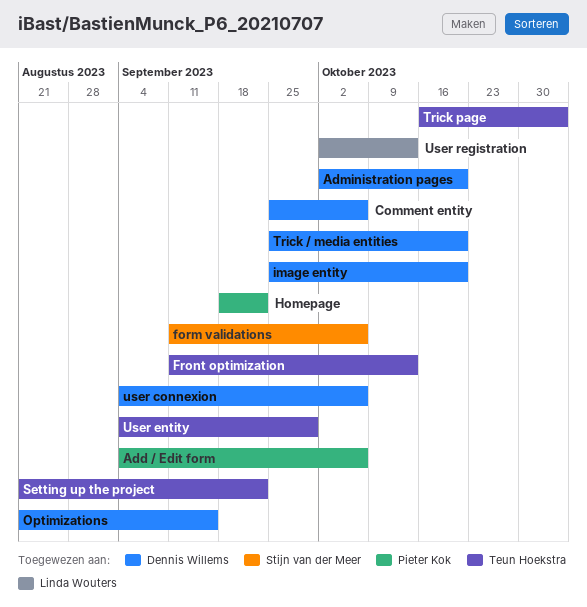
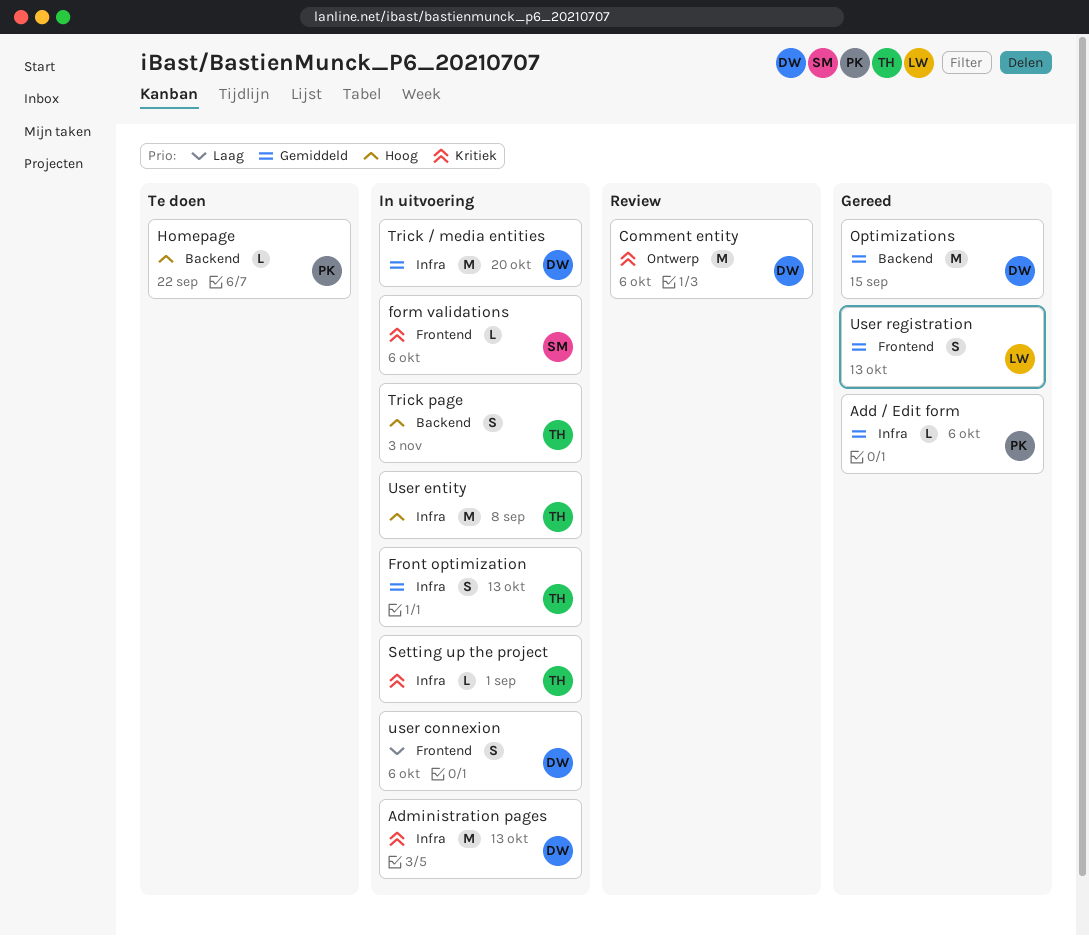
Administration pages, due: Oct 20 -> Oct 13
image entity: present -> none
Setting up the project, due: Sep 22 -> Sep 1
User entity, due: Sep 29 -> Sep 8

